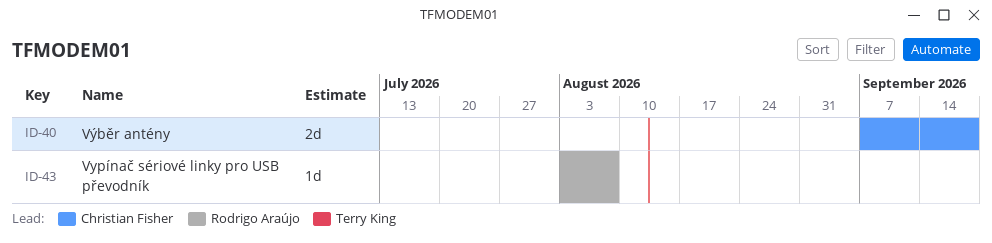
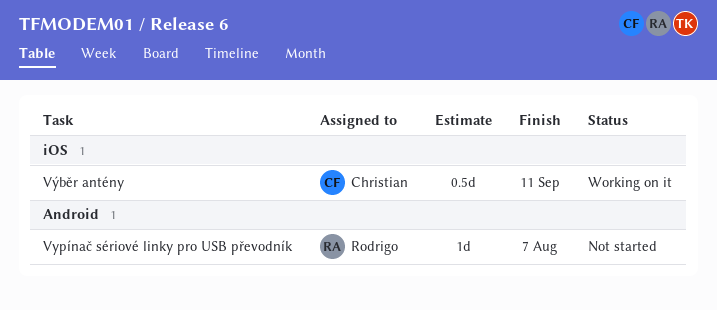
Výběr antény, estimate: 2d -> 0.5d
Výběr antény, due: Sep 18 -> Sep 11

